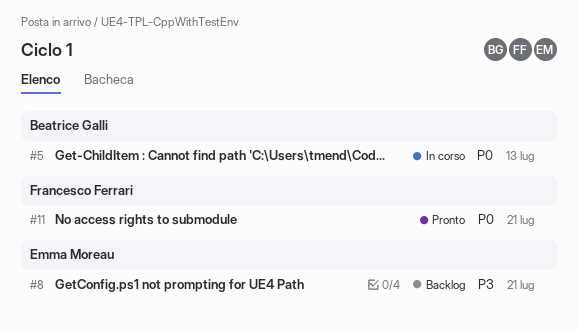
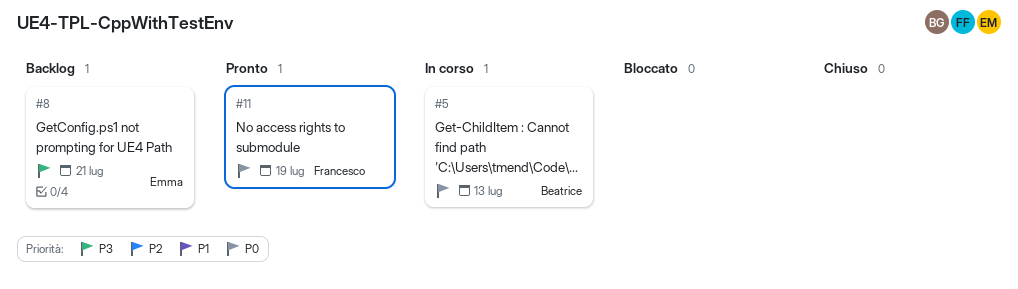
#11, due: Jul 21 -> Jul 19

